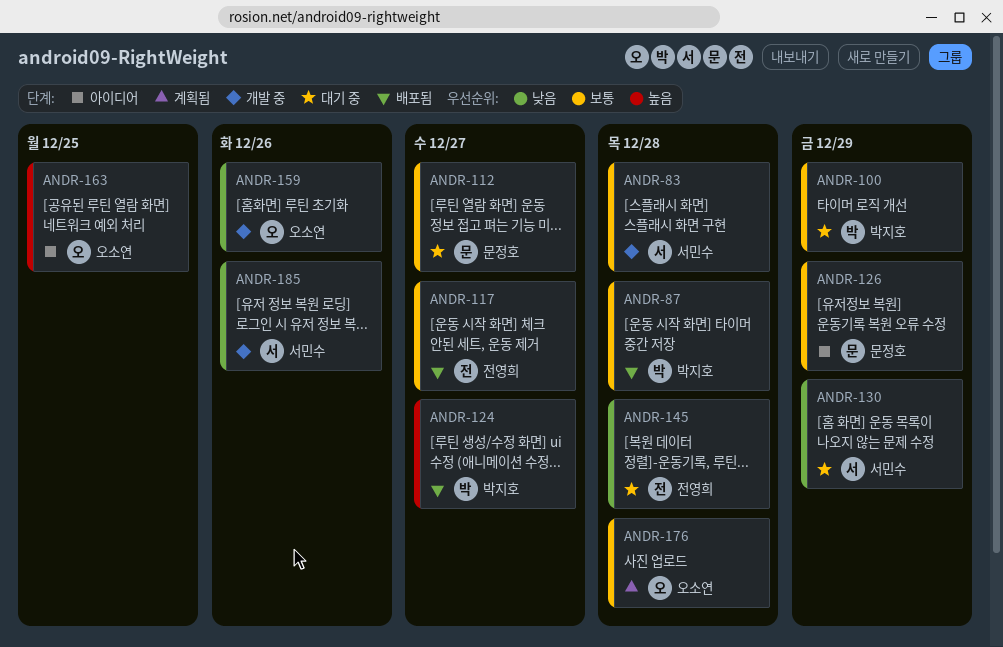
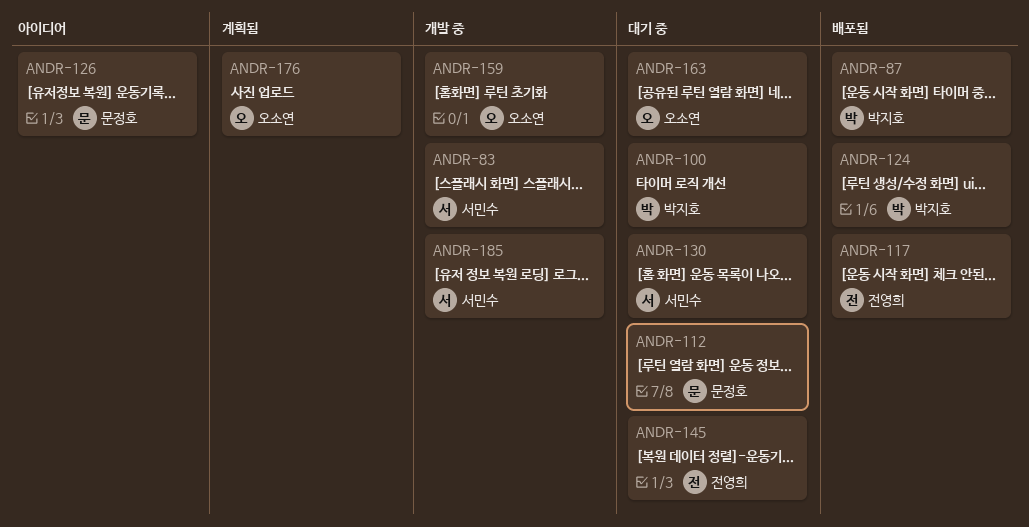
ANDR-163, status: 아이디어 -> 대기 중

